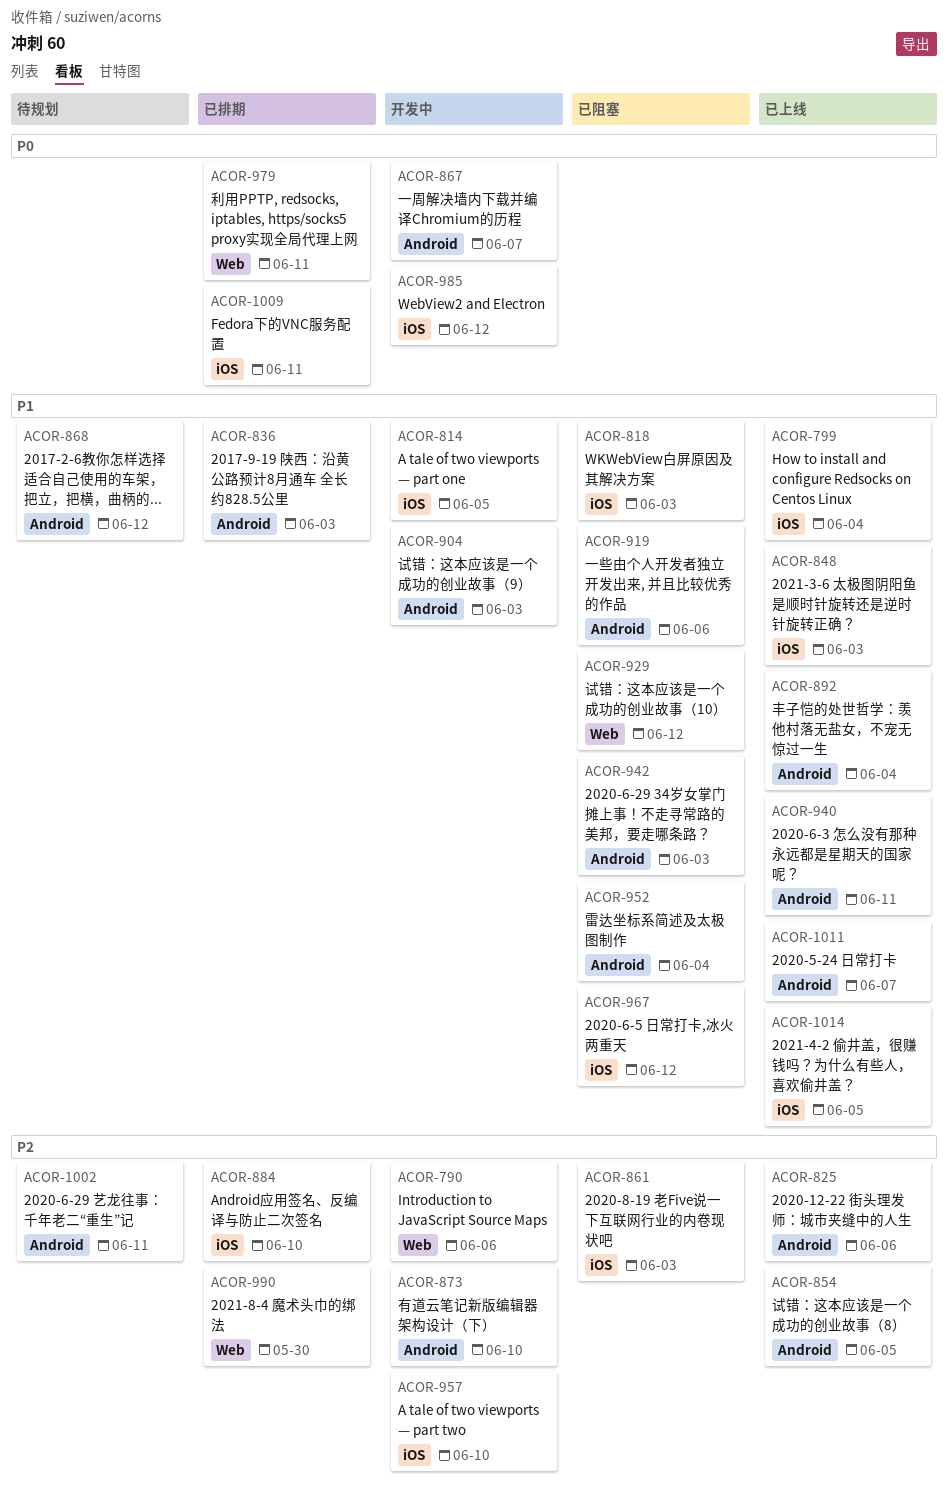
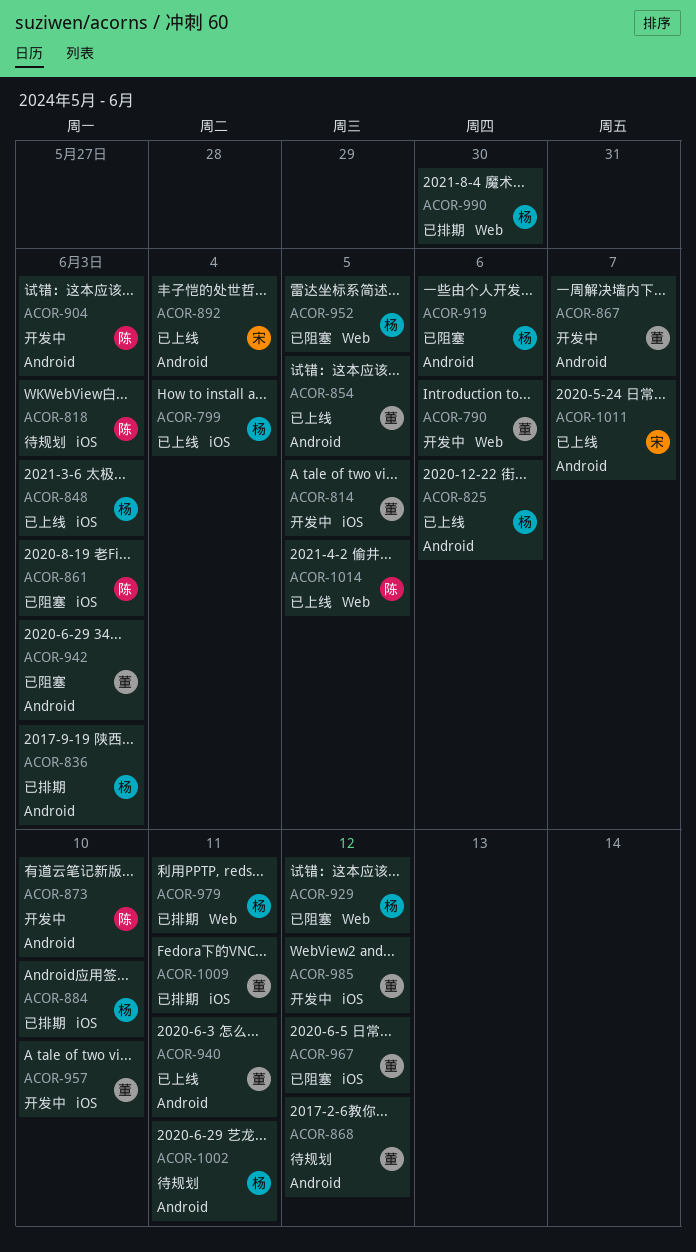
ACOR-818, status: 已阻塞 -> 待规划
ACOR-952, label: Android -> Web
ACOR-952, due: Jun 4 -> Jun 5
ACOR-1014, label: iOS -> Web

